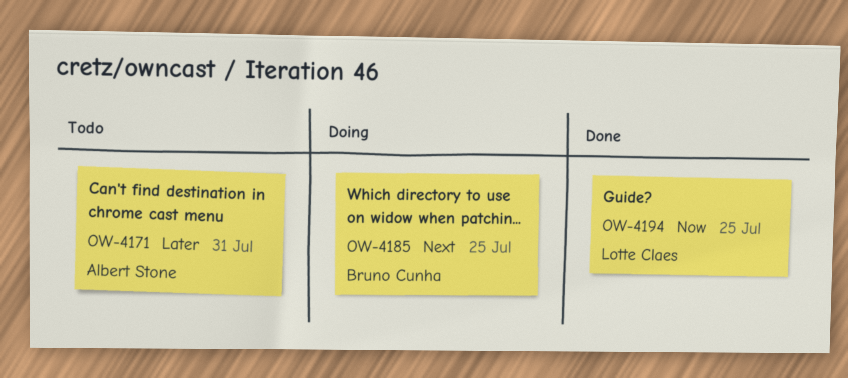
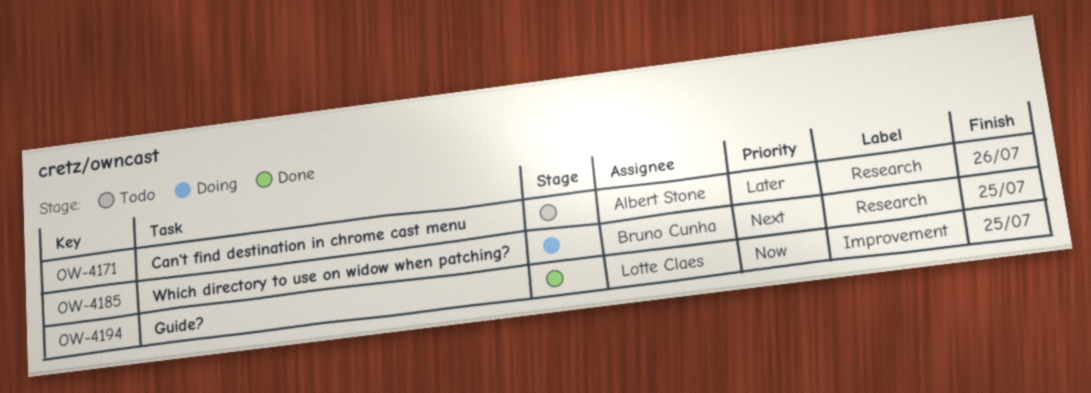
OW-4171, due: Jul 31 -> Jul 26

